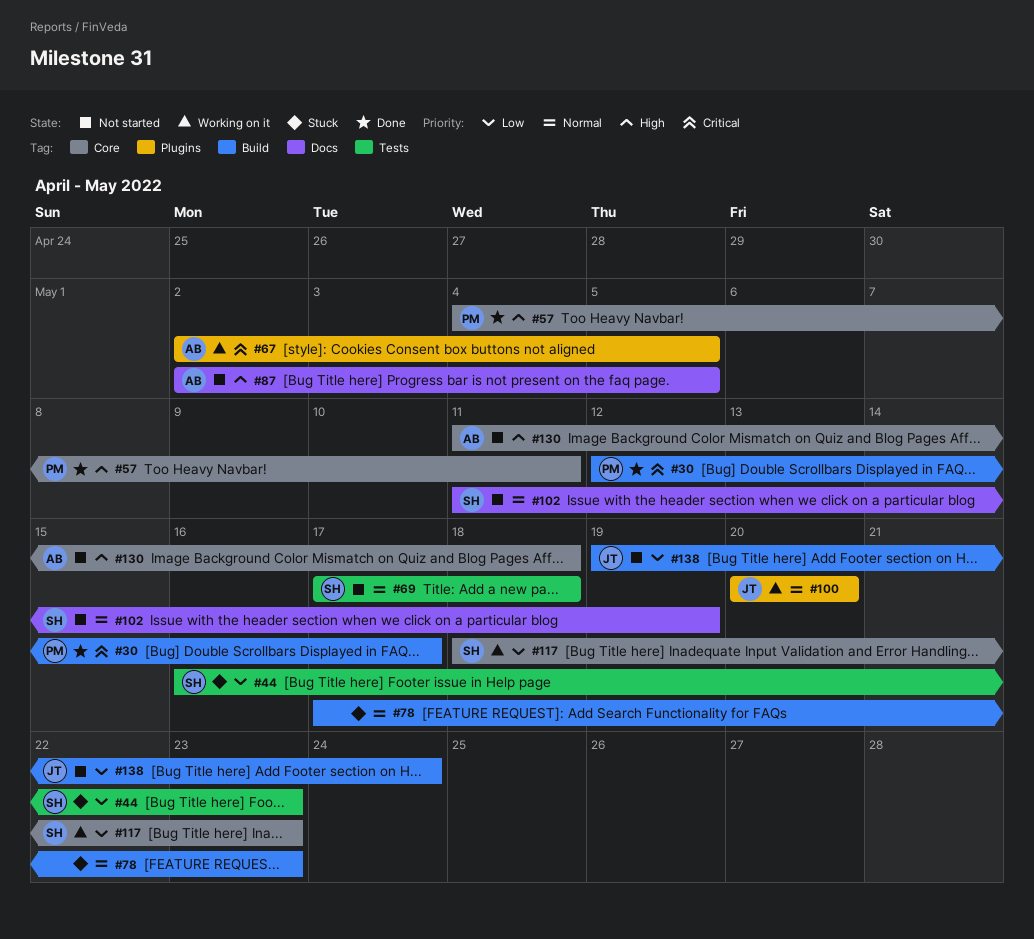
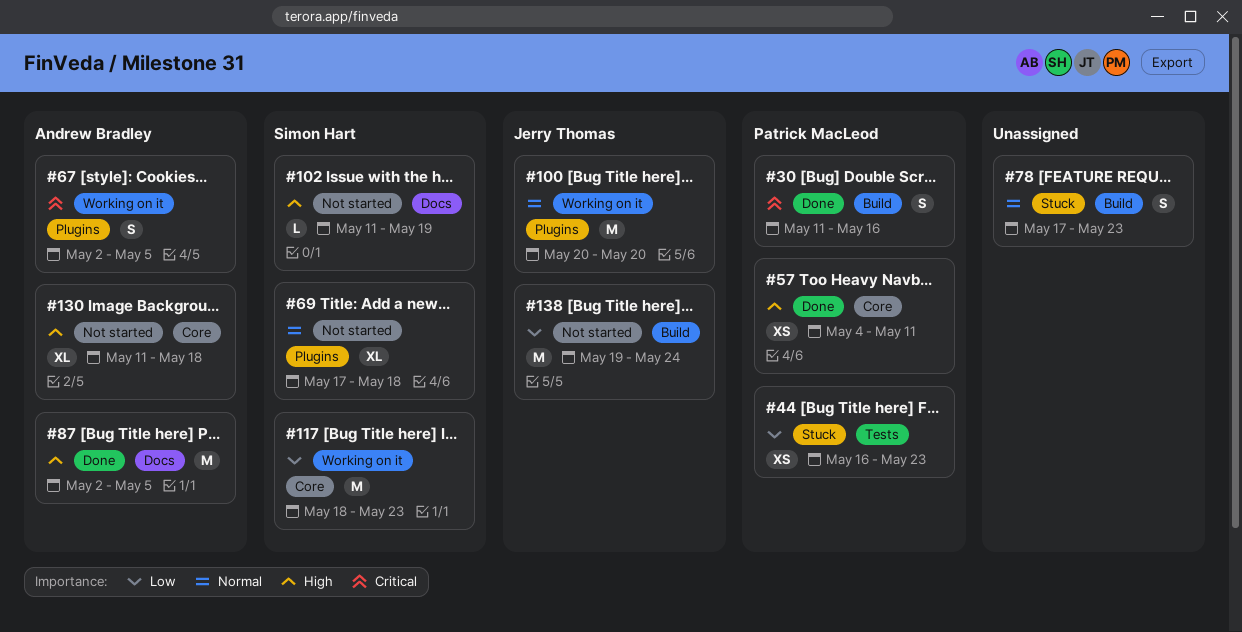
#30, start: May 12 -> May 11
#30, due: May 17 -> May 16
#44, owner: Simon Hart -> Patrick MacLeod
#69, label: Tests -> Plugins
#87, status: Not started -> Done
#102, priority: Normal -> High

